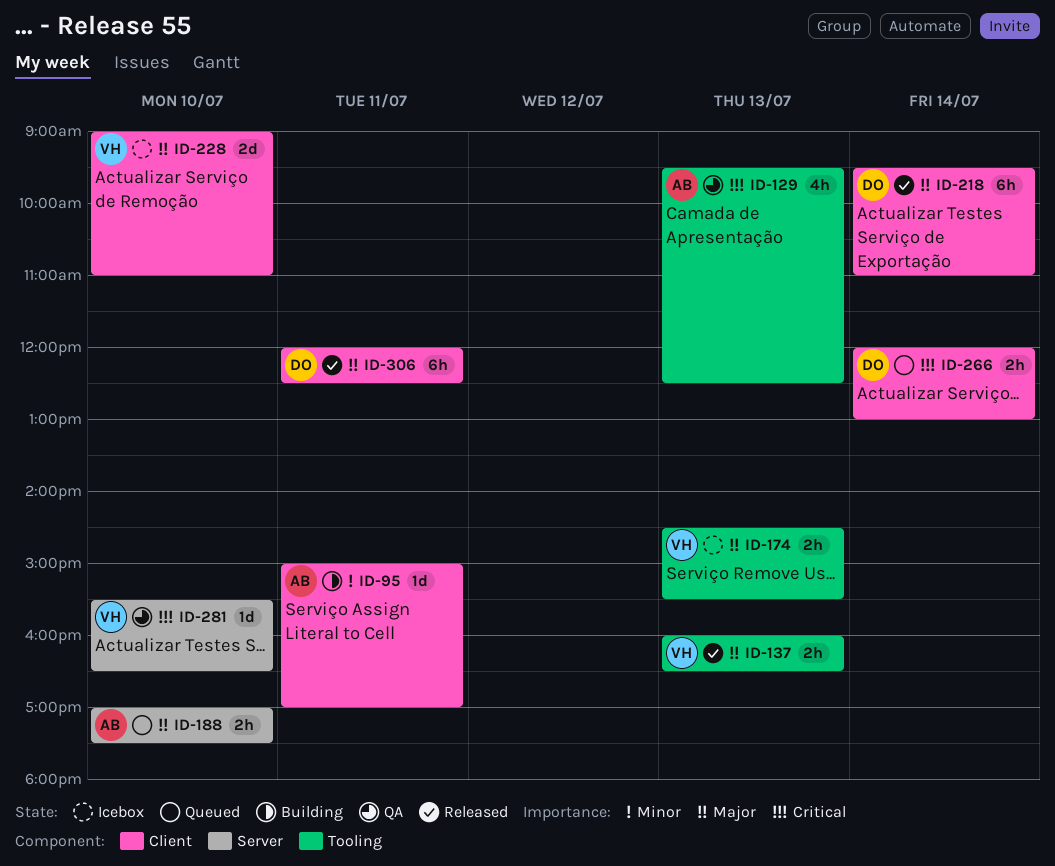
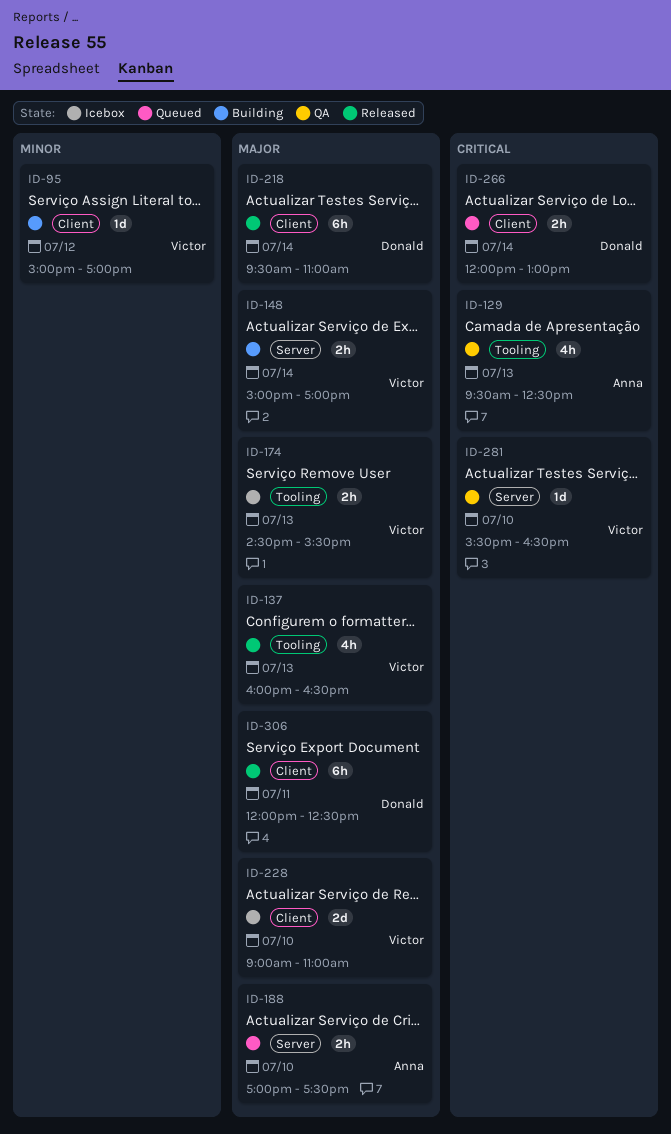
ID-95, owner: Anna -> Victor
ID-95, day: Jul 11 -> Jul 12
ID-137, estimate: 2h -> 4h
ID-148: none -> present

